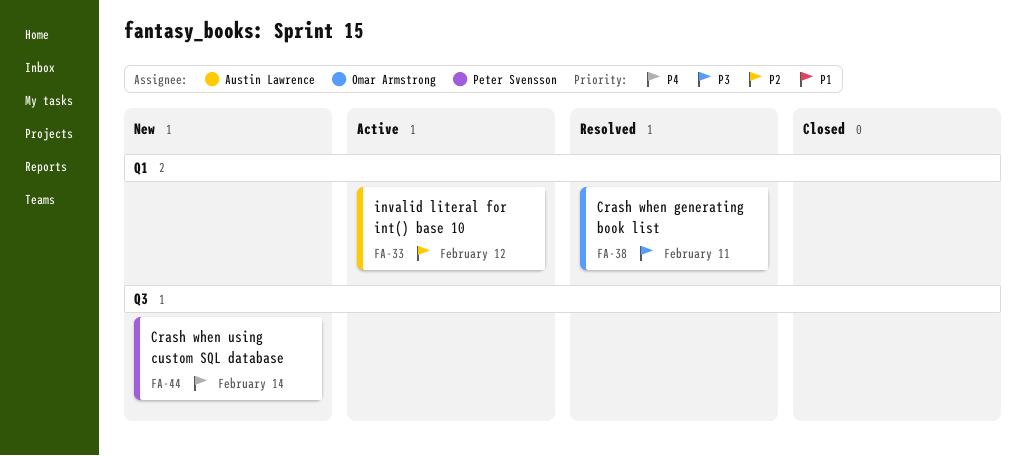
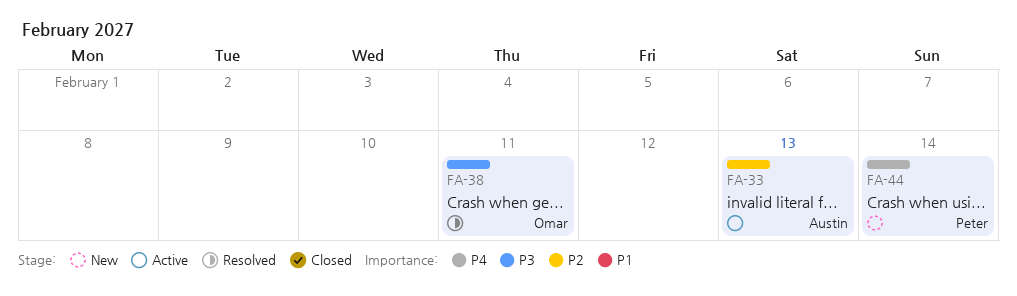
FA-33, due: Feb 12 -> Feb 13

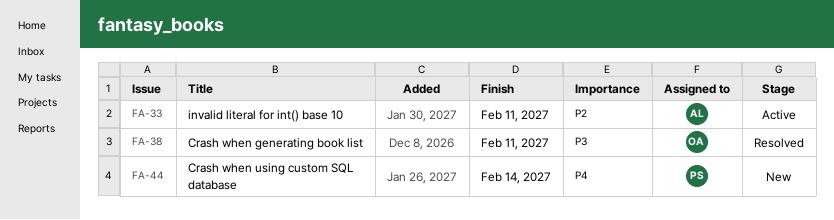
FA-33, due: Feb 13 -> Feb 11

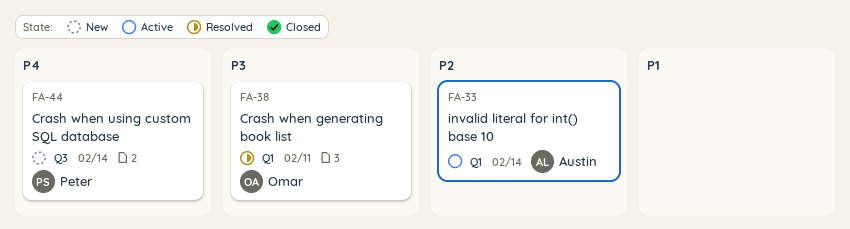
FA-33, due: Feb 11 -> Feb 14

